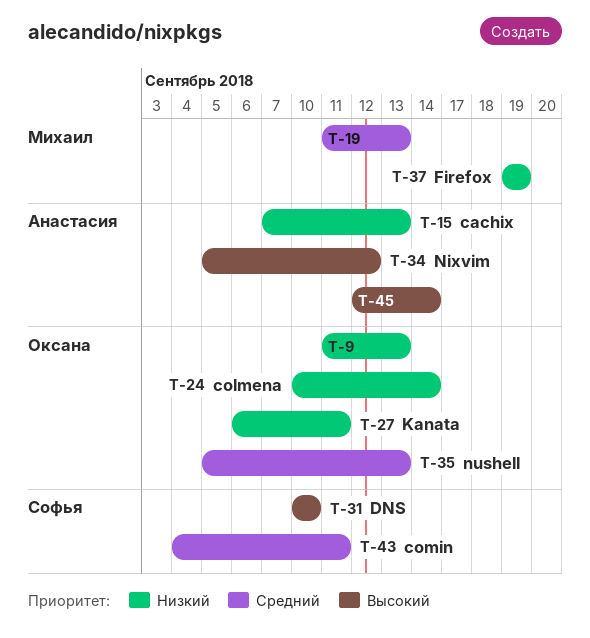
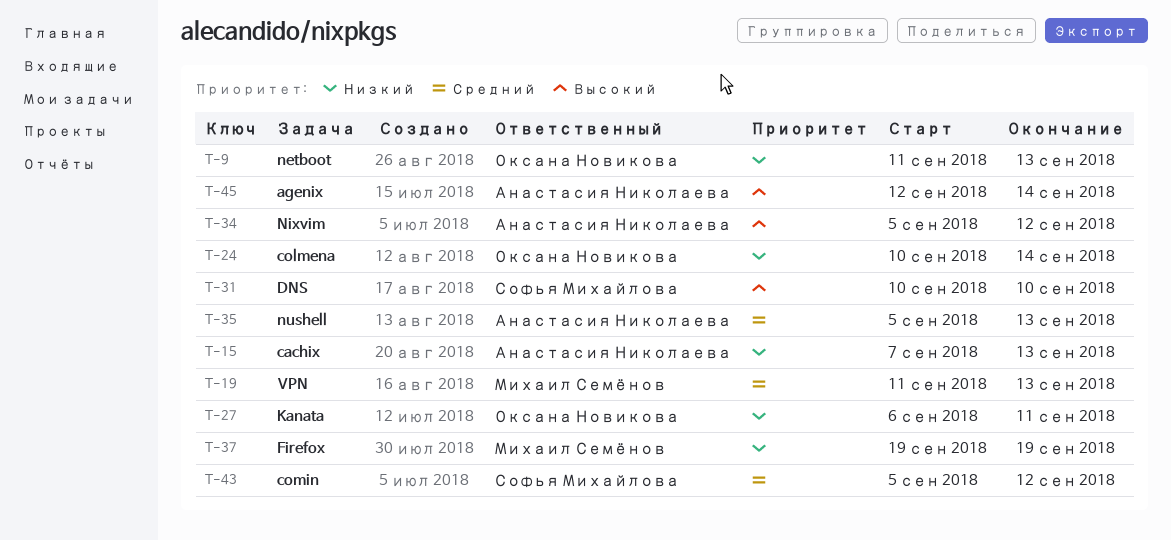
T-35, owner: Оксана Новикова -> Анастасия Николаева
T-43, start: Sep 4 -> Sep 5
T-43, due: Sep 11 -> Sep 12

